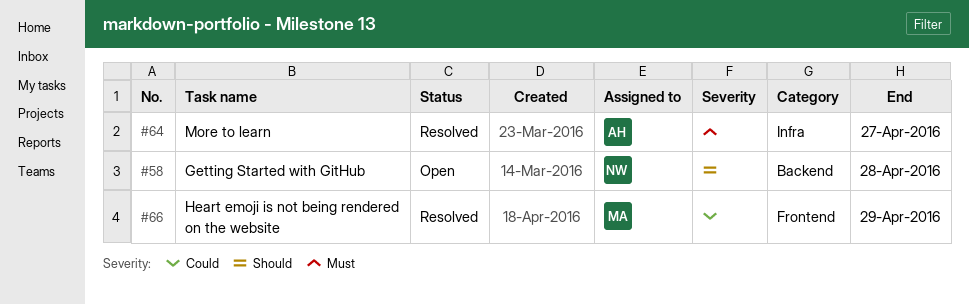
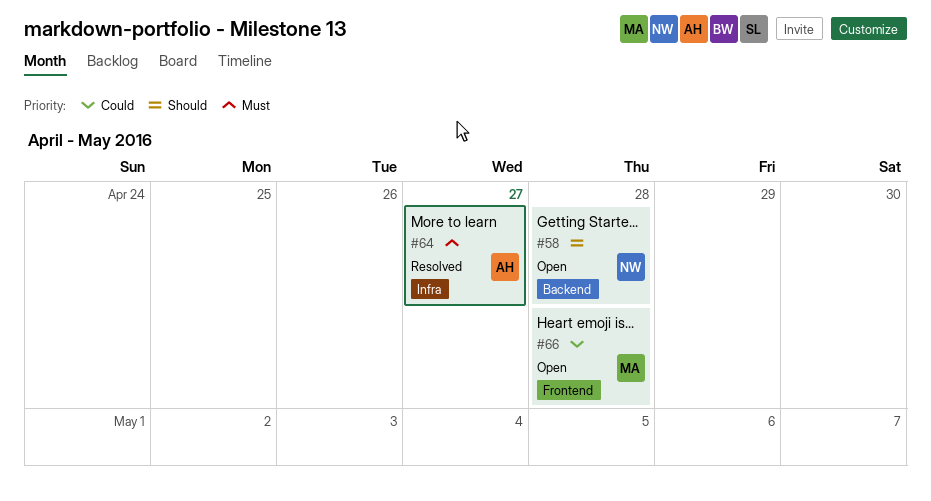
#66, status: Resolved -> Open
#66, due: Apr 29 -> Apr 28

